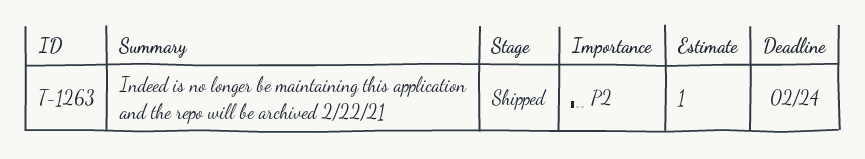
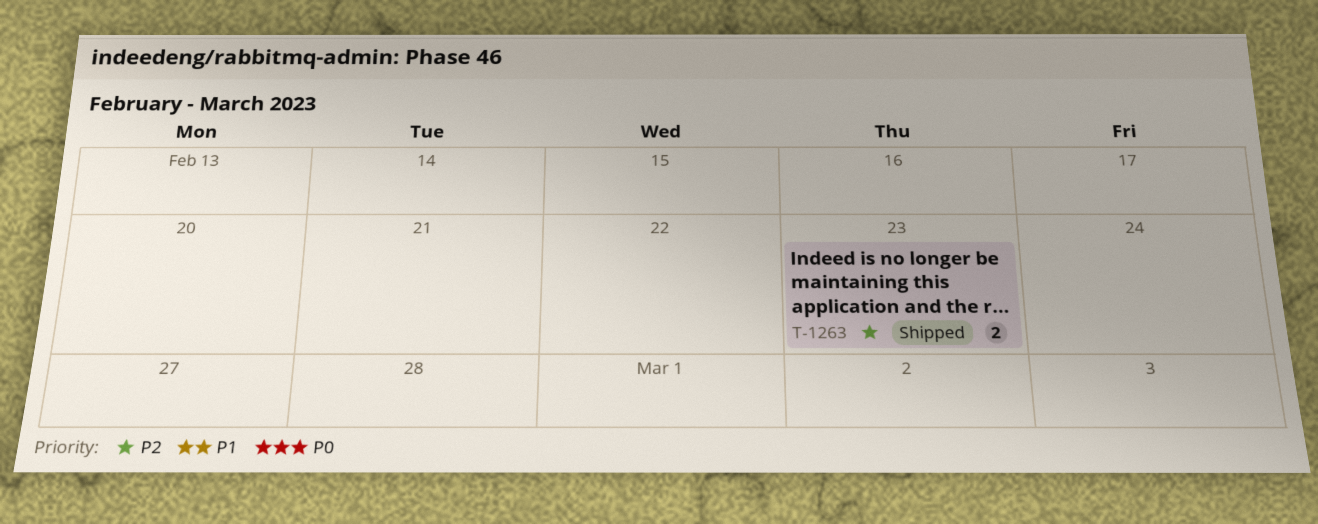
T-1263, estimate: 1 -> 2
T-1263, due: Feb 24 -> Feb 23

